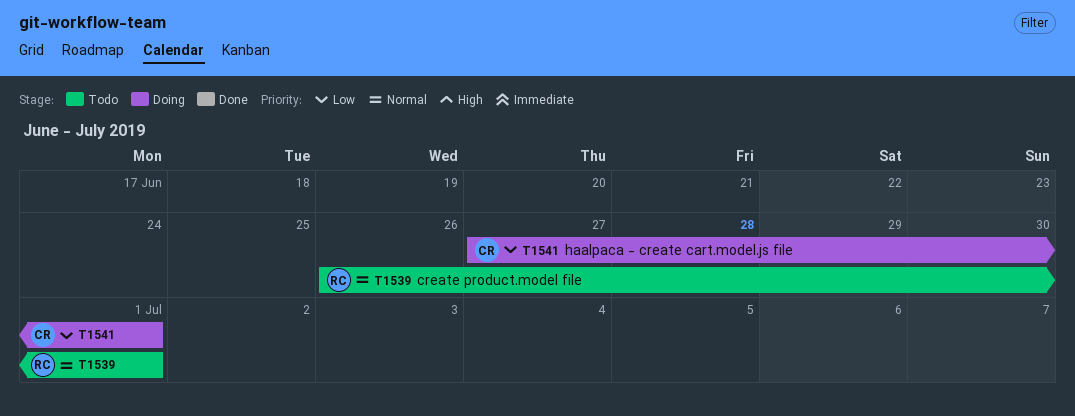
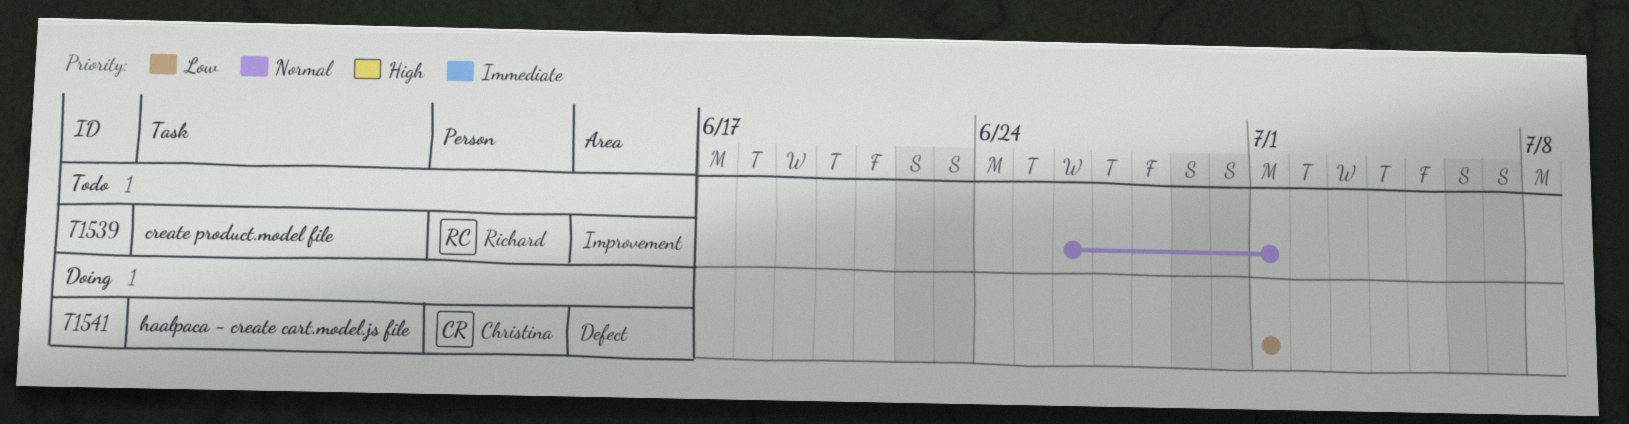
T1541, start: Jun 27 -> Jul 1

